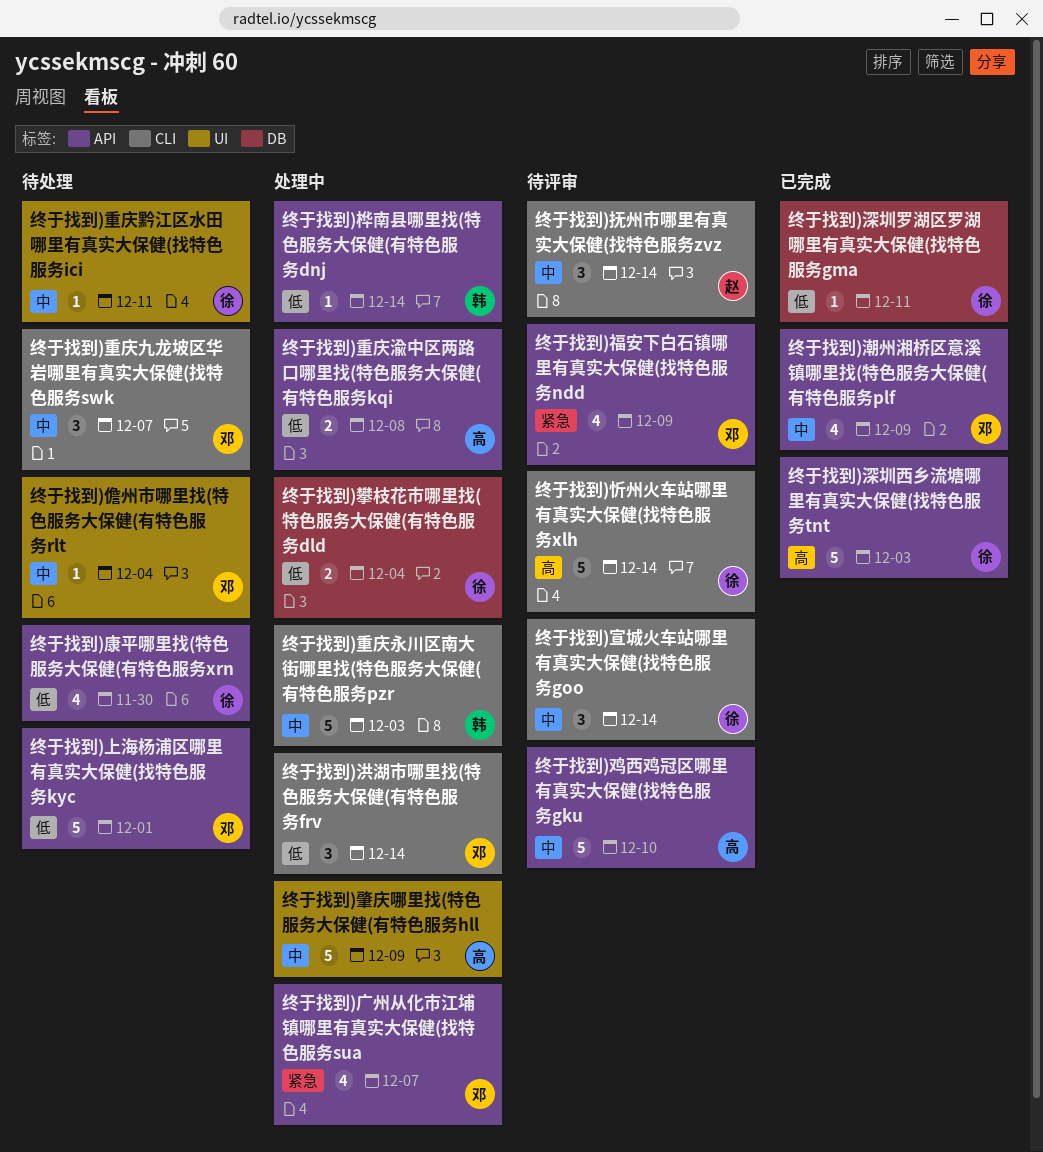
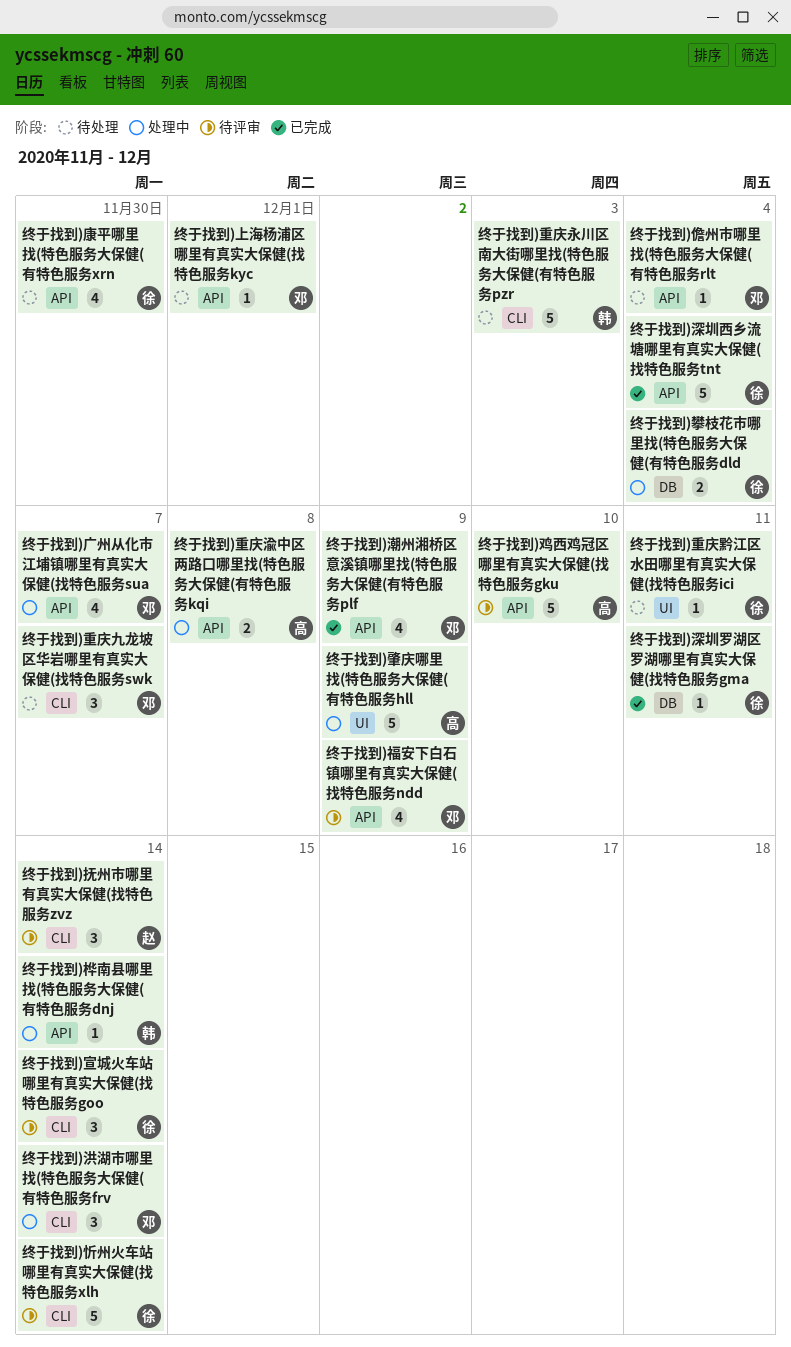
终于找到)上海杨浦区哪里有真实大保健(找特色服务kyc, estimate: 5 -> 1
终于找到)儋州市哪里找(特色服务大保健(有特色服务rlt, label: UI -> API
终于找到)深圳西乡流塘哪里有真实大保健(找特色服务tnt, due: Dec 3 -> Dec 4
终于找到)重庆永川区南大街哪里找(特色服务大保健(有特色服务pzr, status: 处理中 -> 待处理

